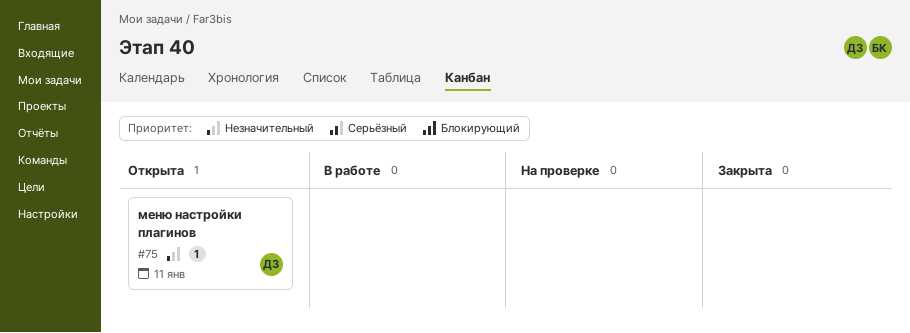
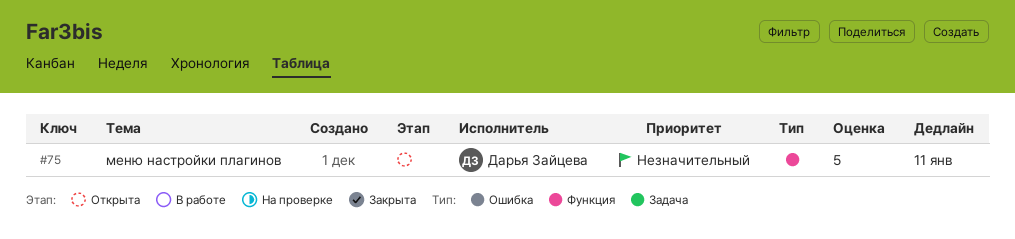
#75, estimate: 1 -> 5

